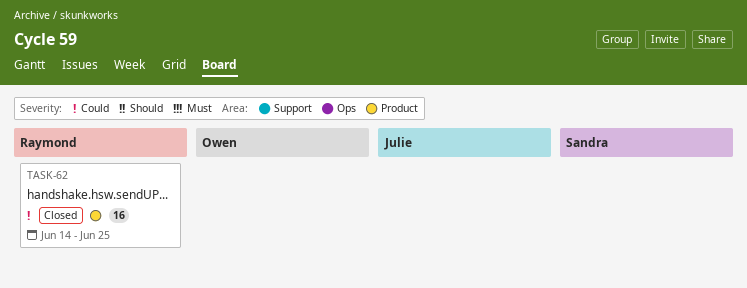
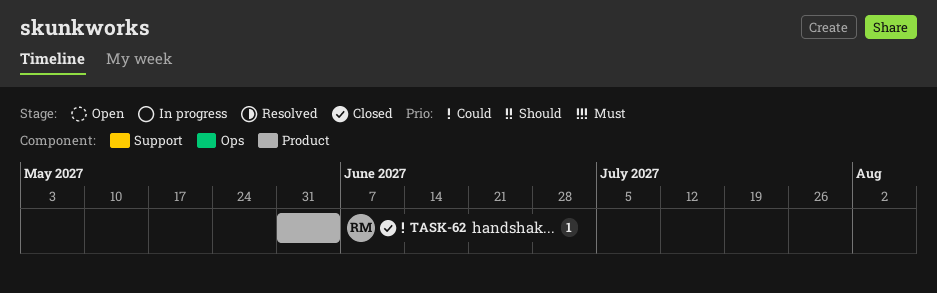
TASK-62, estimate: 16 -> 1
TASK-62, start: Jun 14 -> May 31
TASK-62, due: Jun 25 -> Jun 4

